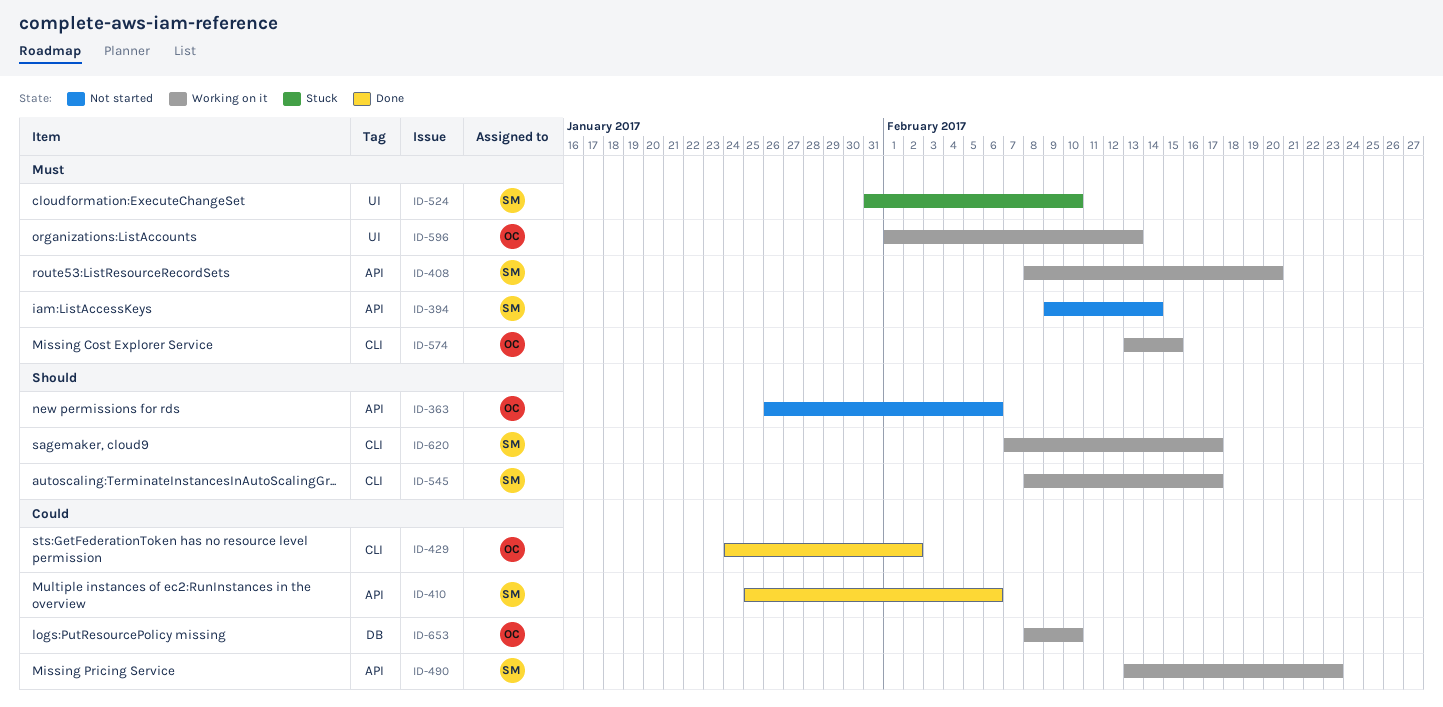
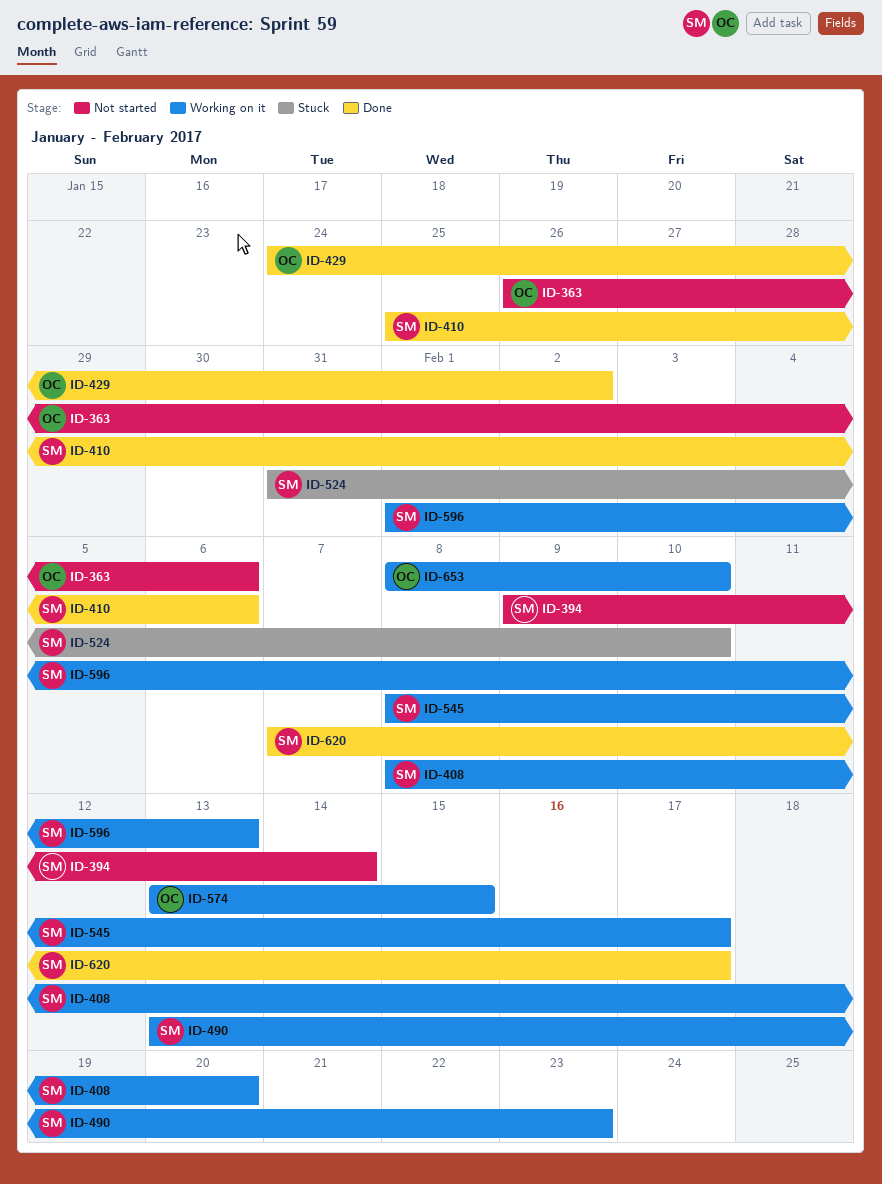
ID-596, owner: OC -> SM
ID-620, status: Working on it -> Done

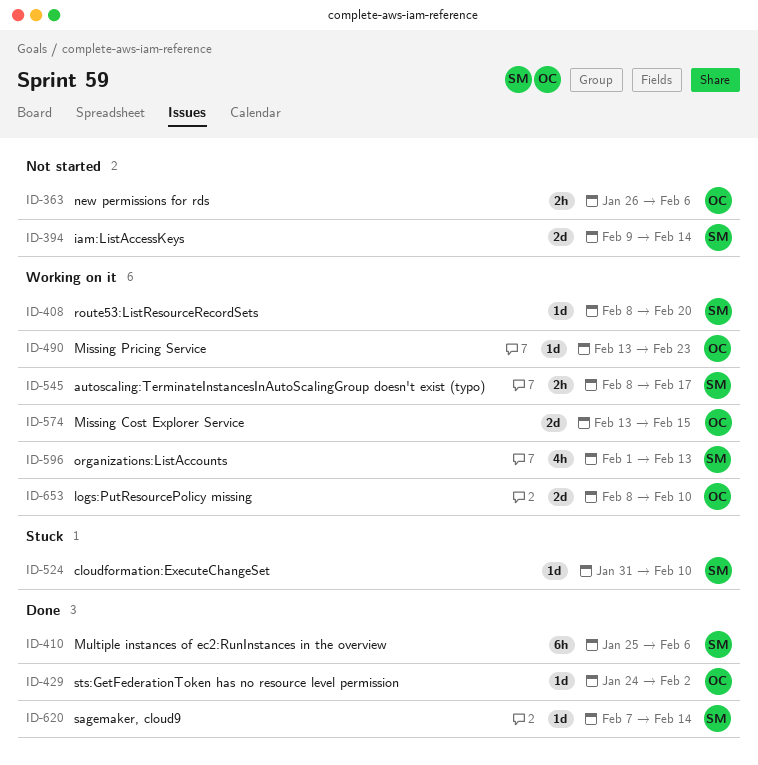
ID-490, owner: SM -> OC
ID-620, due: Feb 17 -> Feb 14

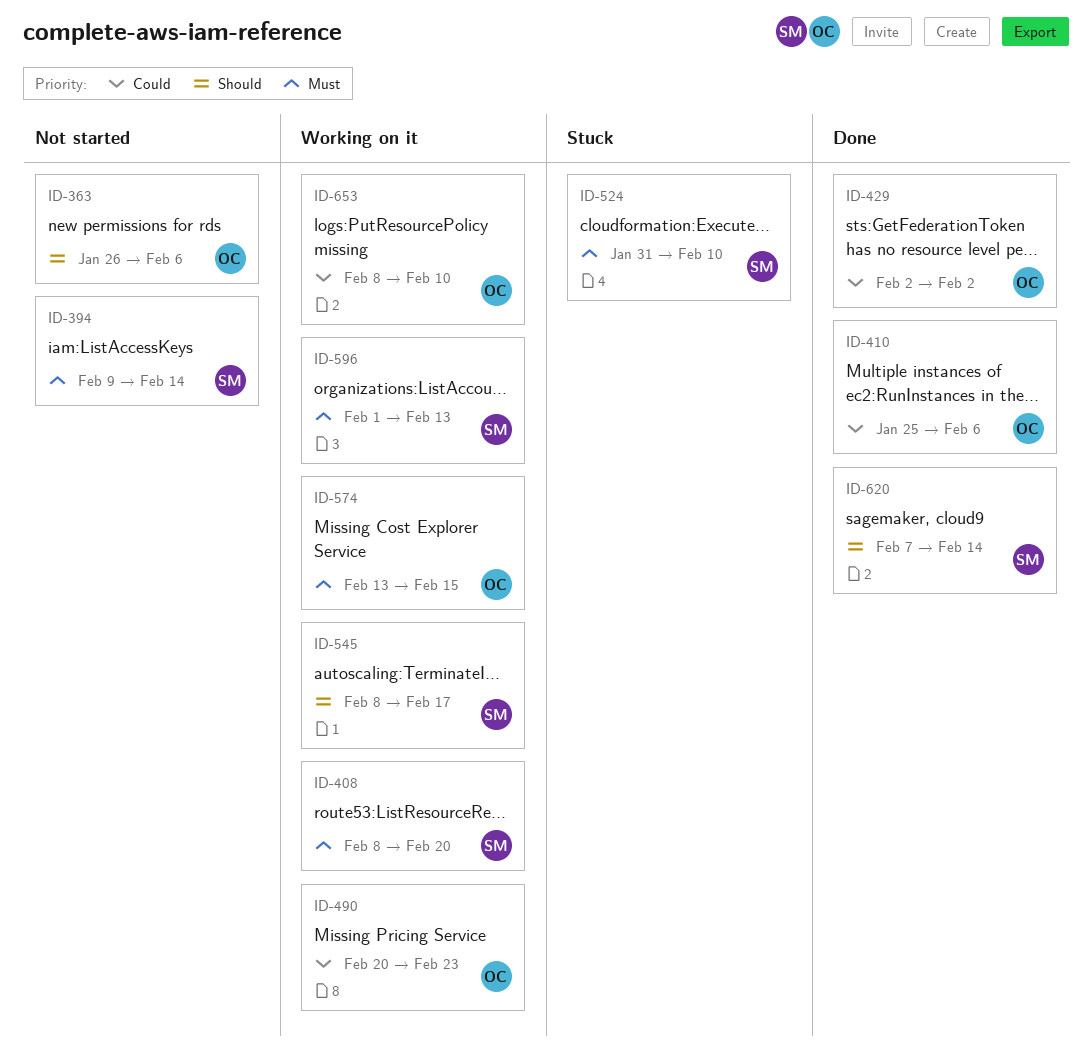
ID-410, owner: SM -> OC
ID-429, start: Jan 24 -> Feb 2
ID-490, start: Feb 13 -> Feb 20

